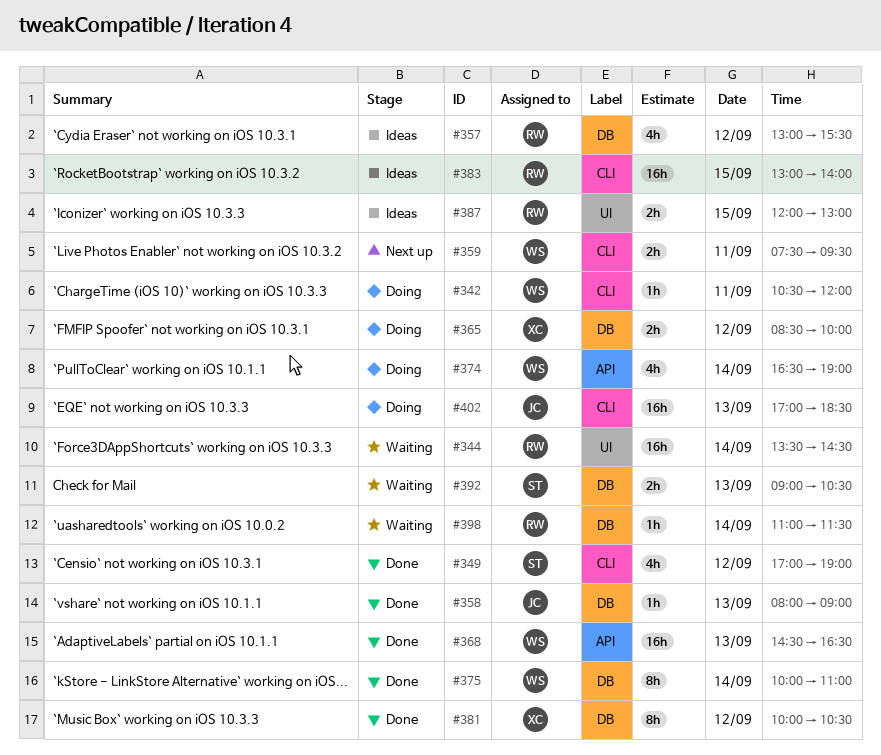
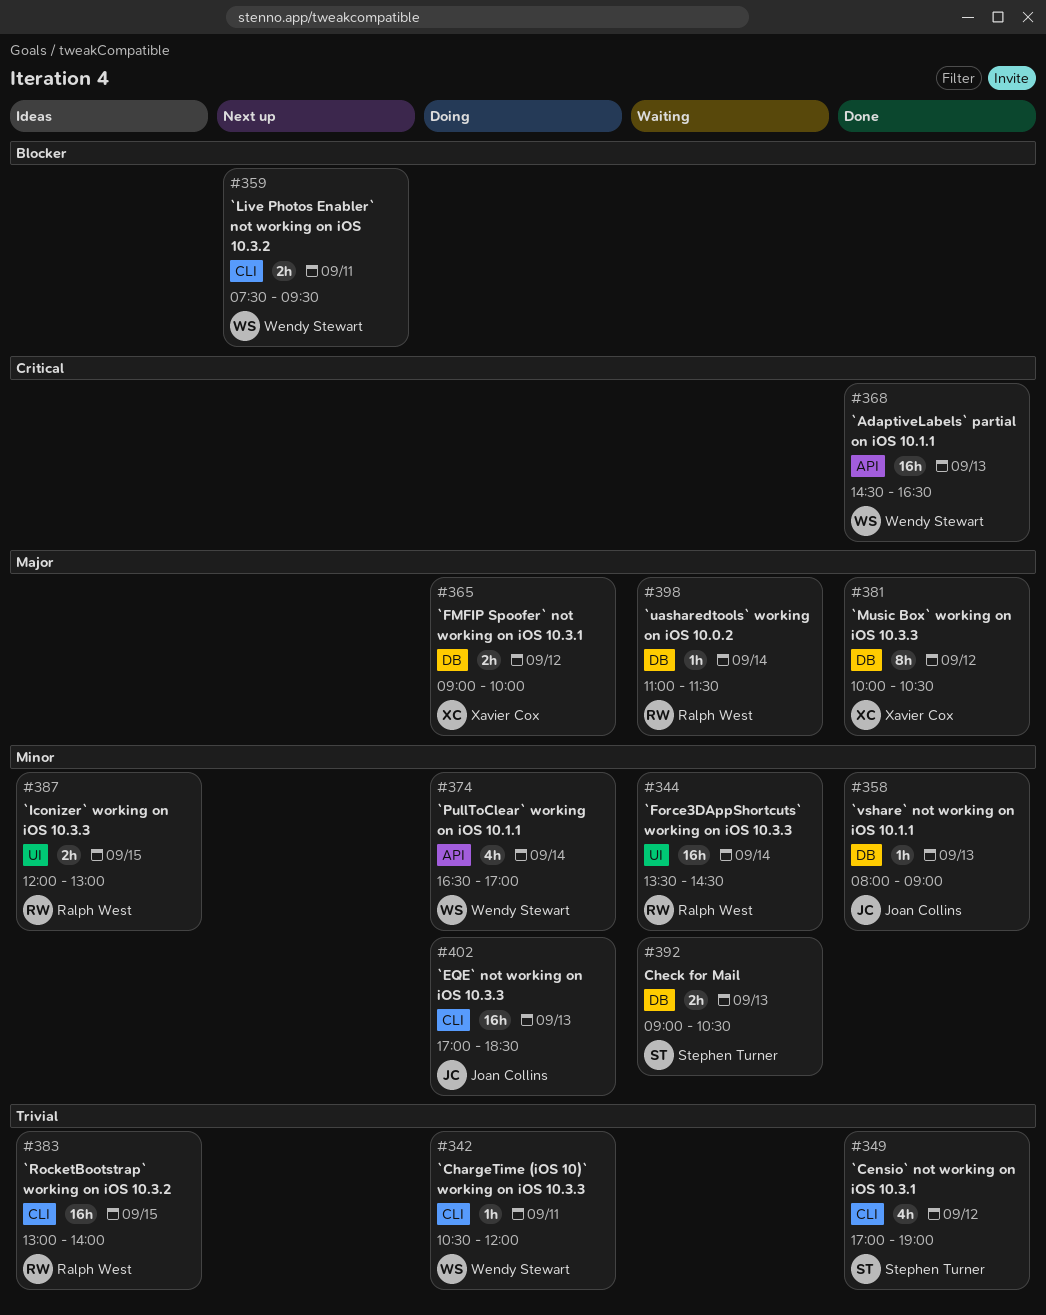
#357: present -> none
#365, begins: 08:30 -> 09:00
#374, ends: 19:00 -> 17:00
#375: present -> none

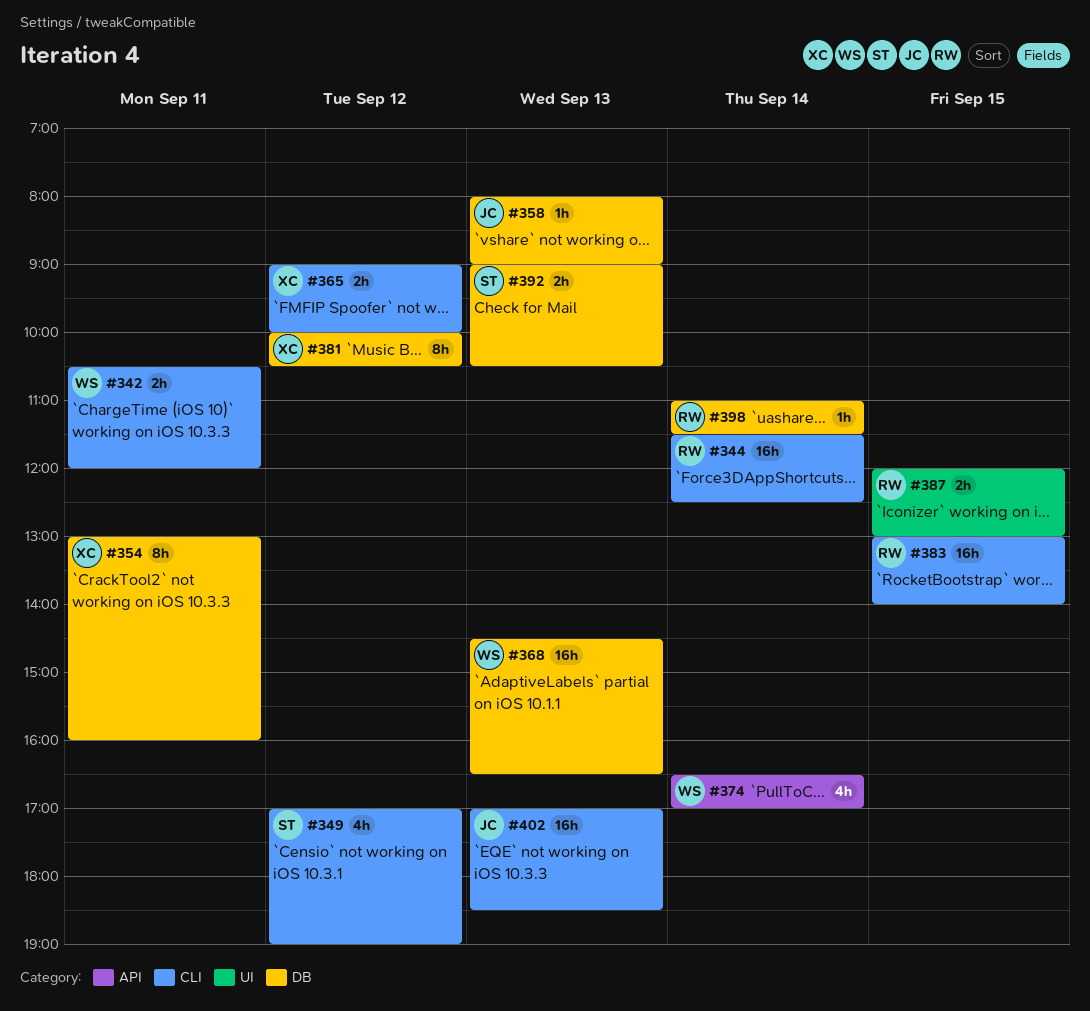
#342, estimate: 1h -> 2h
#344, label: UI -> CLI
#344, begins: 13:30 -> 11:30
#344, ends: 14:30 -> 12:30
#354: none -> present
#359: present -> none
#365, label: DB -> CLI
#368, label: API -> DB

